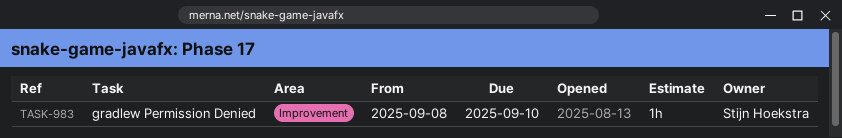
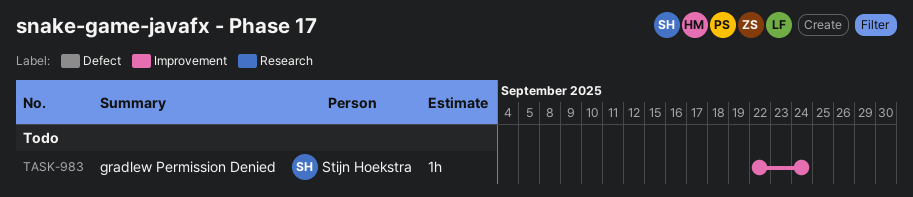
TASK-983, start: Sep 8 -> Sep 22
TASK-983, due: Sep 10 -> Sep 24

